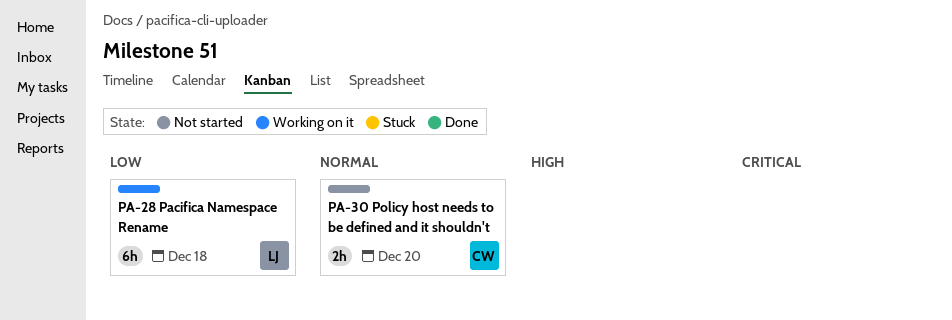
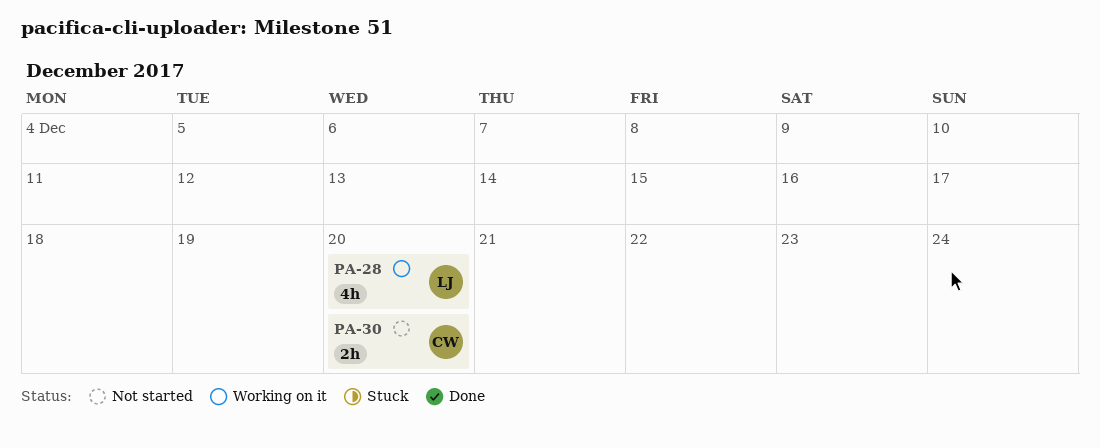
PA-28, estimate: 6h -> 4h
PA-28, due: Dec 18 -> Dec 20

